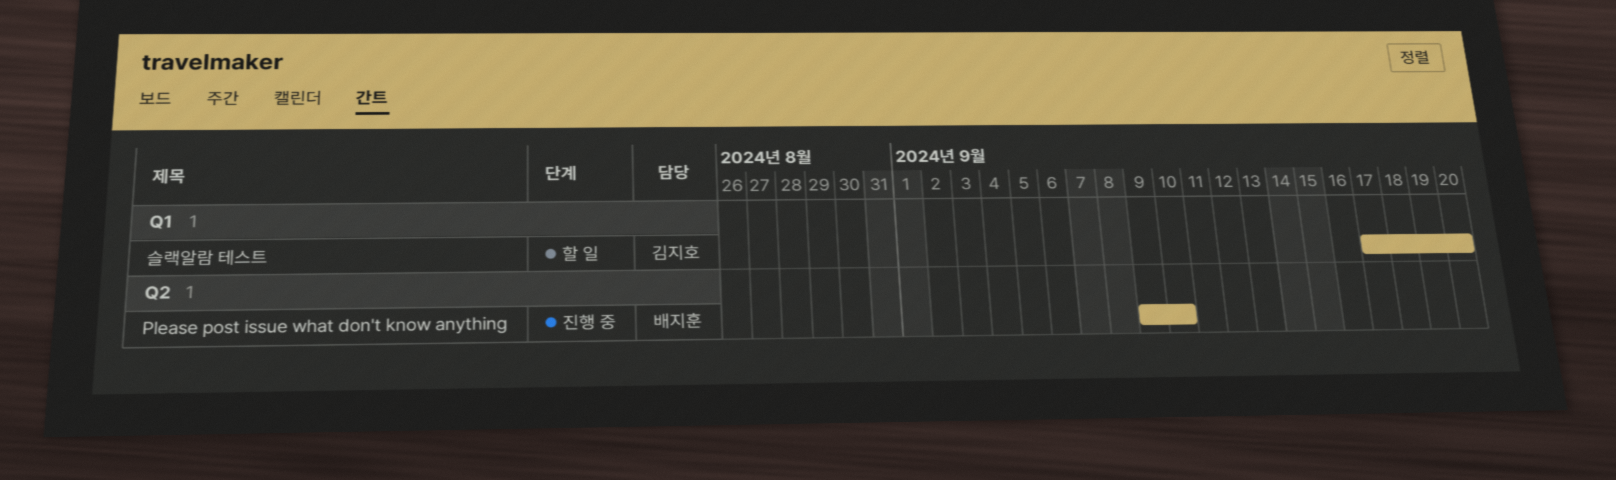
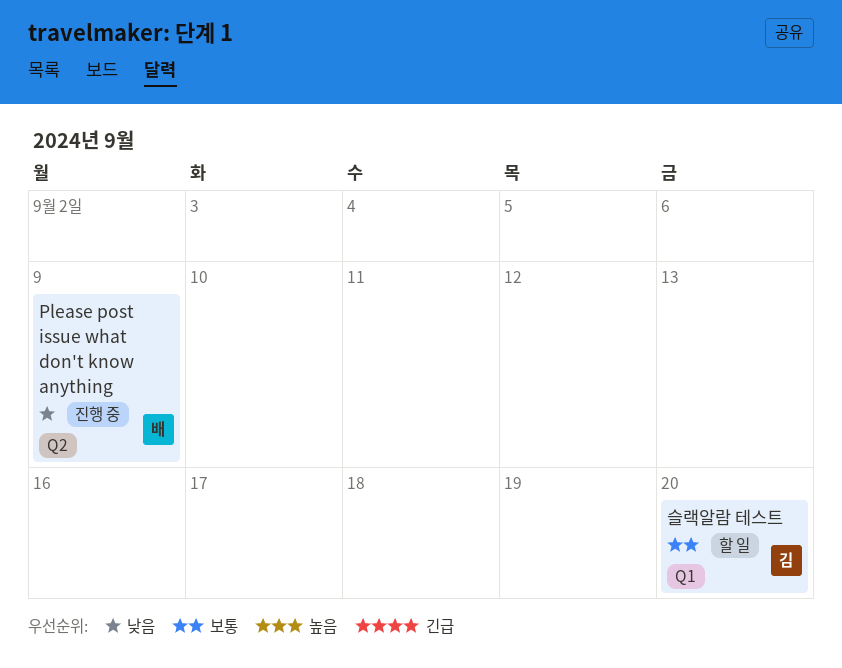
Please post issue what don't know anything, due: Sep 10 -> Sep 9

